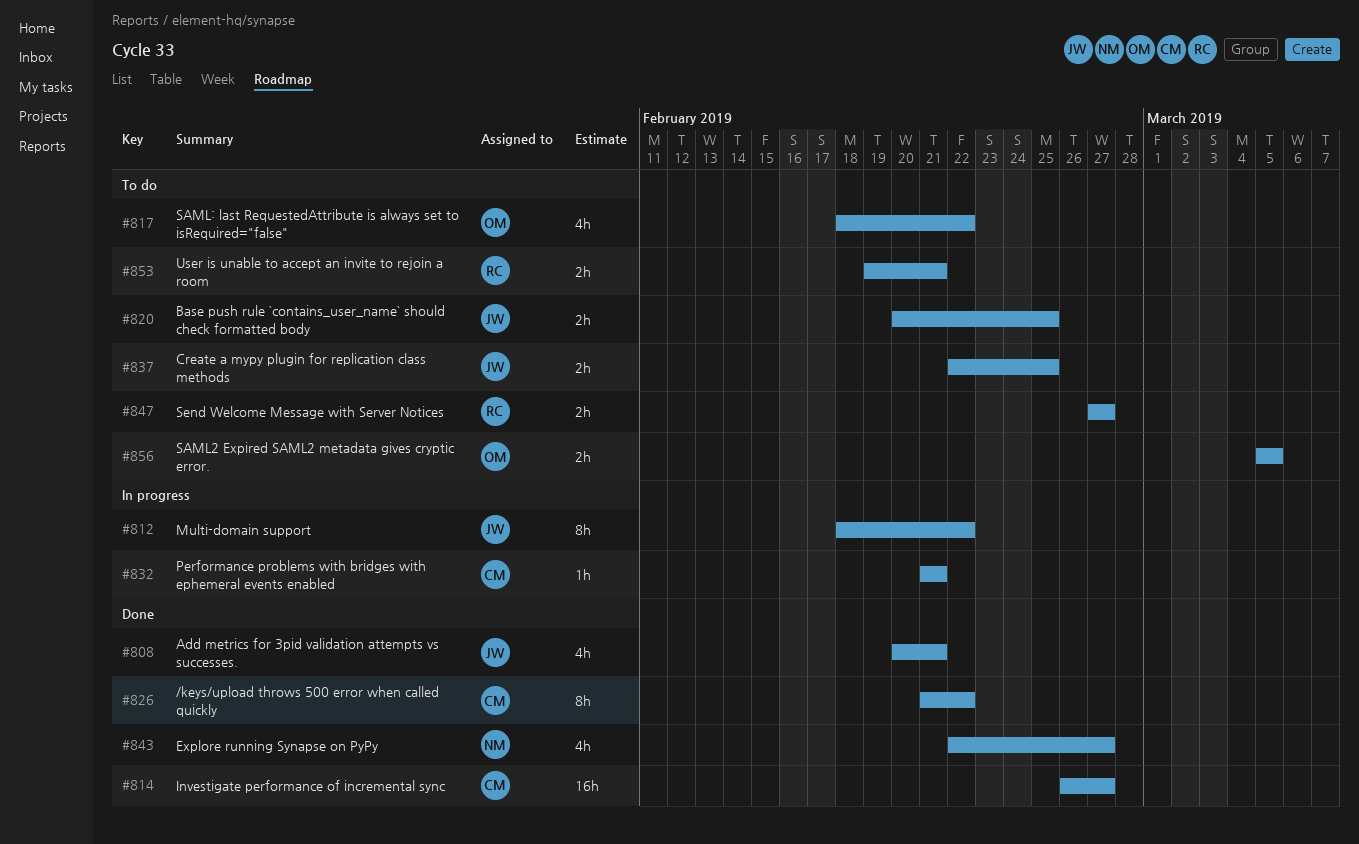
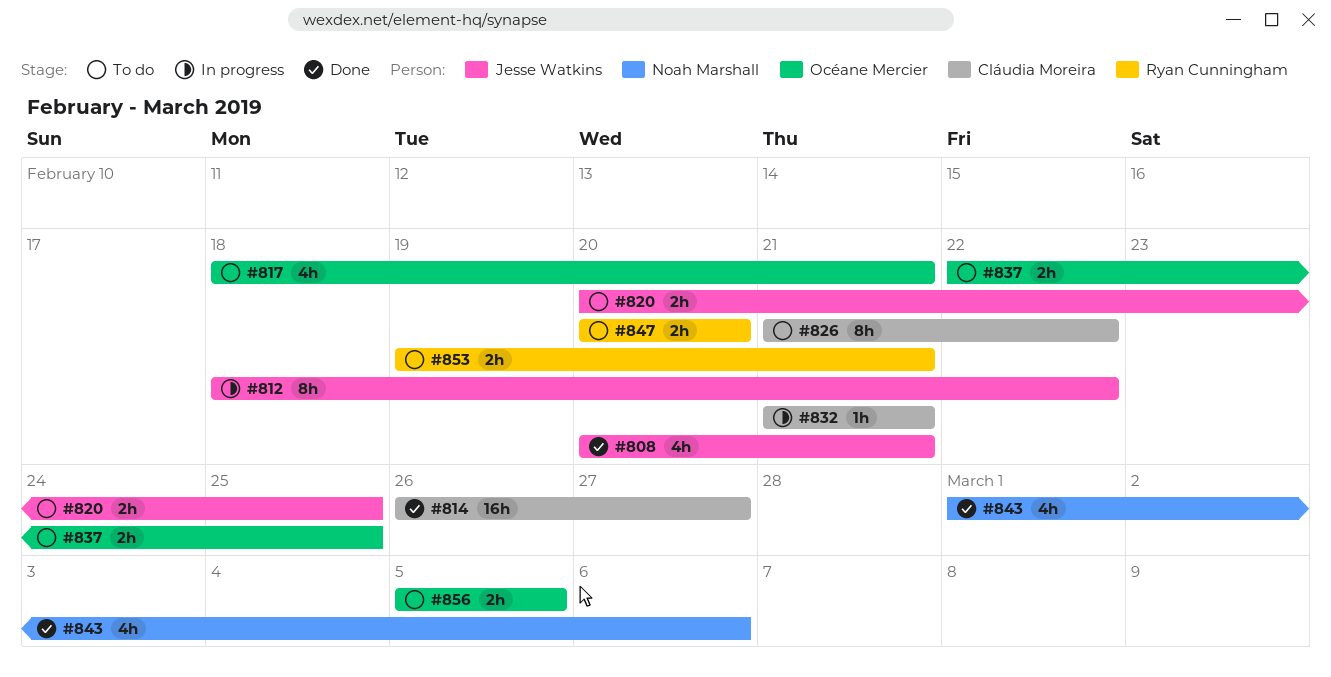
#817, due: Feb 22 -> Feb 21
#826, status: Done -> To do
#837, owner: Jesse Watkins -> Océane Mercier
#843, start: Feb 22 -> Mar 1
#843, due: Feb 27 -> Mar 6
#847, start: Feb 27 -> Feb 20
#847, due: Feb 27 -> Feb 20

